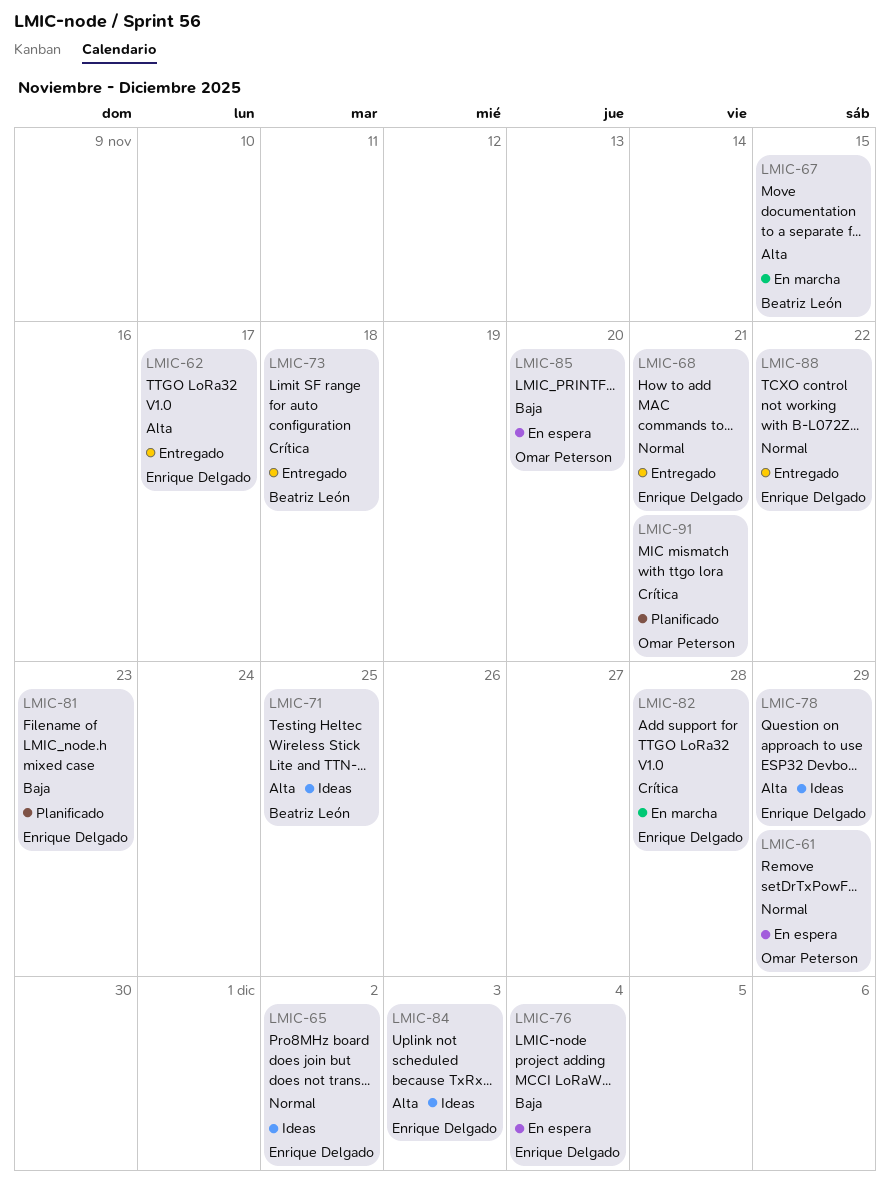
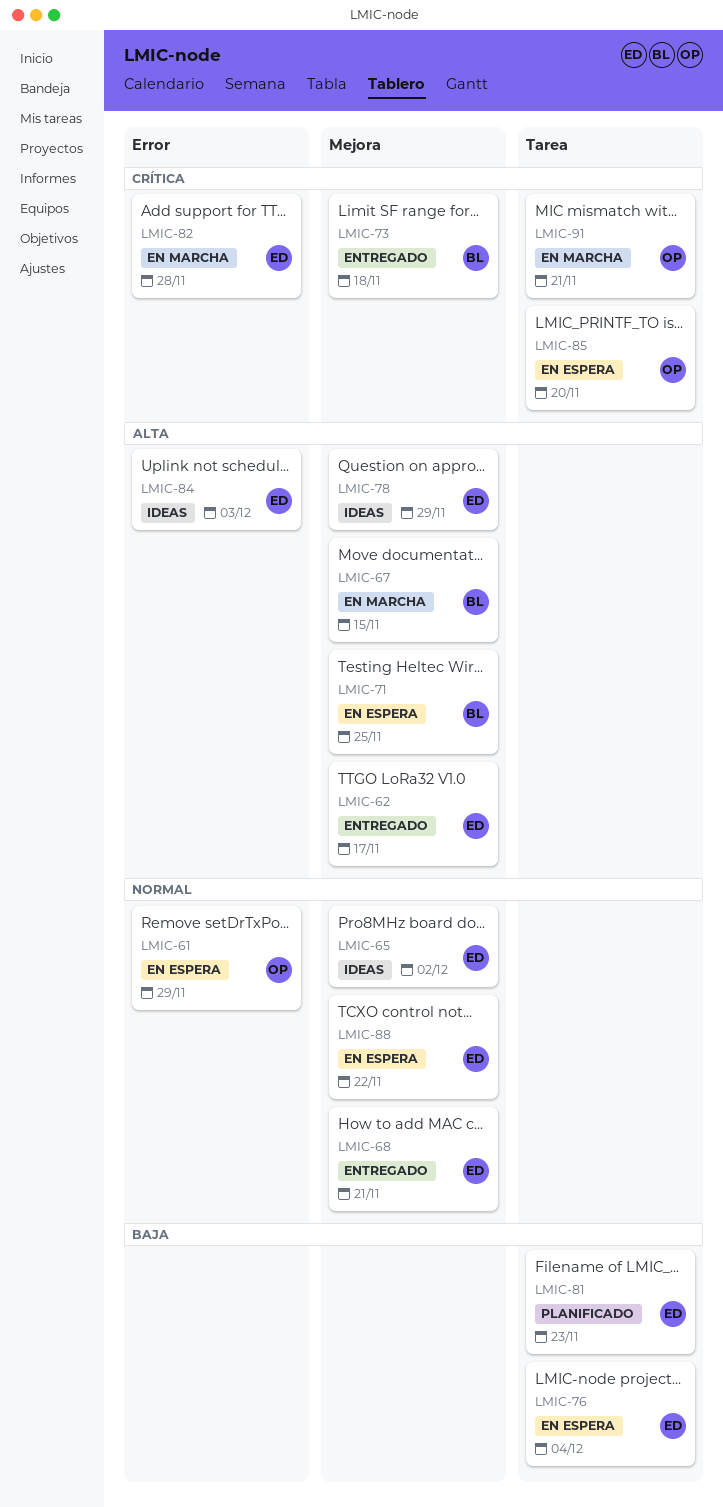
LMIC-71, status: Ideas -> En espera
LMIC-85, priority: Baja -> Crítica
LMIC-88, status: Entregado -> En espera
LMIC-91, status: Planificado -> En marcha

